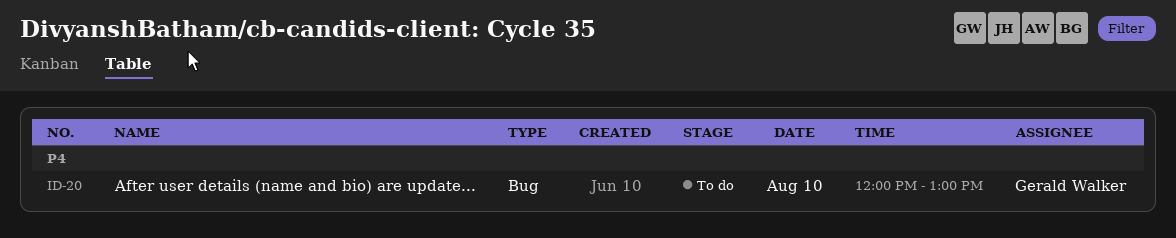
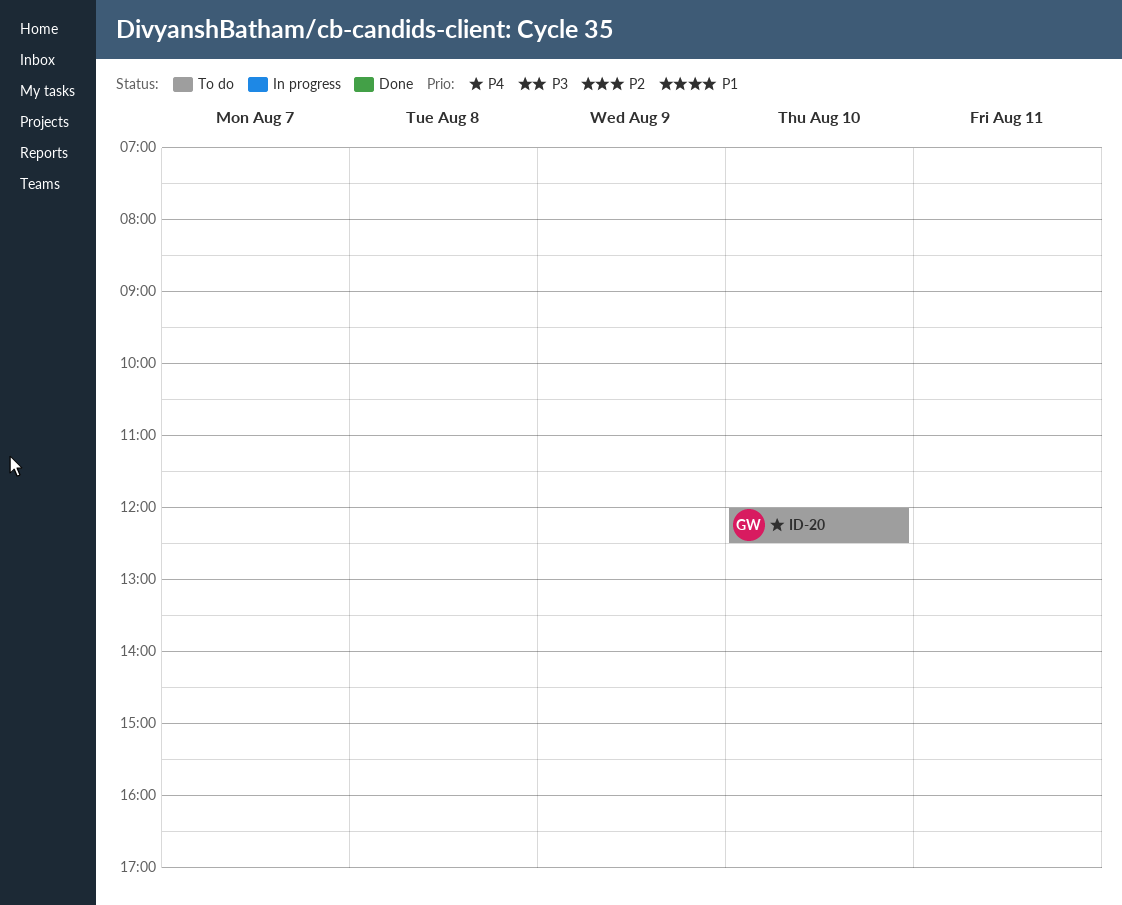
ID-20, ends: 13:00 -> 12:30

